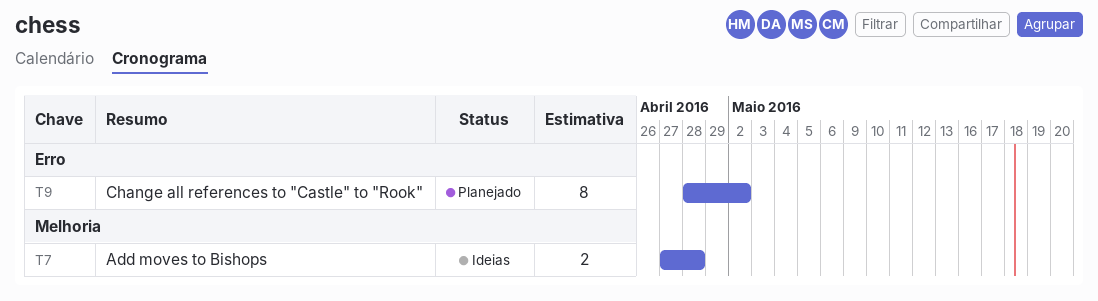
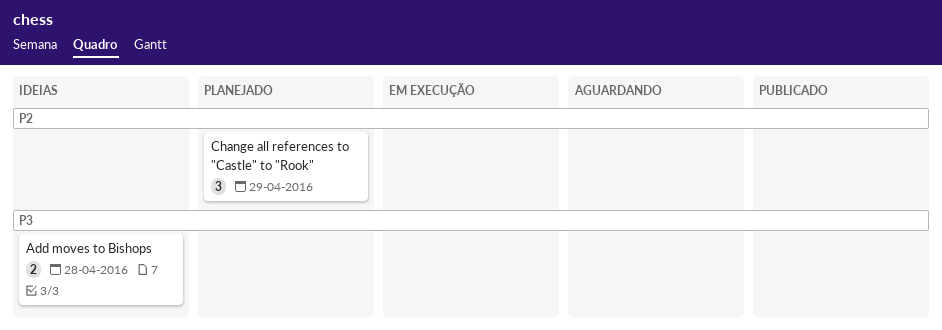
Change all references to "Castle" to "Rook", estimate: 8 -> 3
Change all references to "Castle" to "Rook", due: May 2 -> Apr 29

